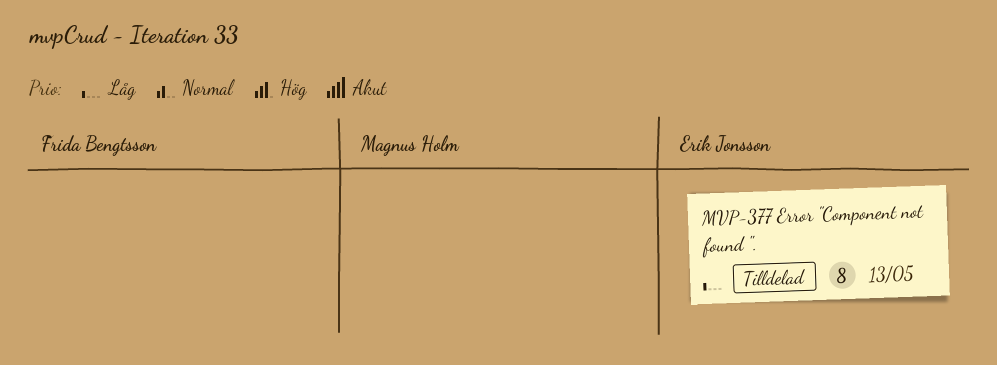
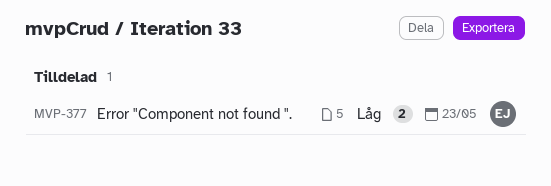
MVP-377, estimate: 8 -> 2
MVP-377, due: May 13 -> May 23

